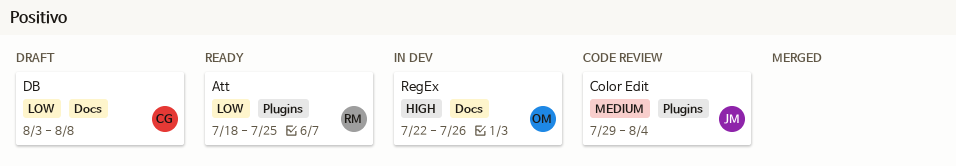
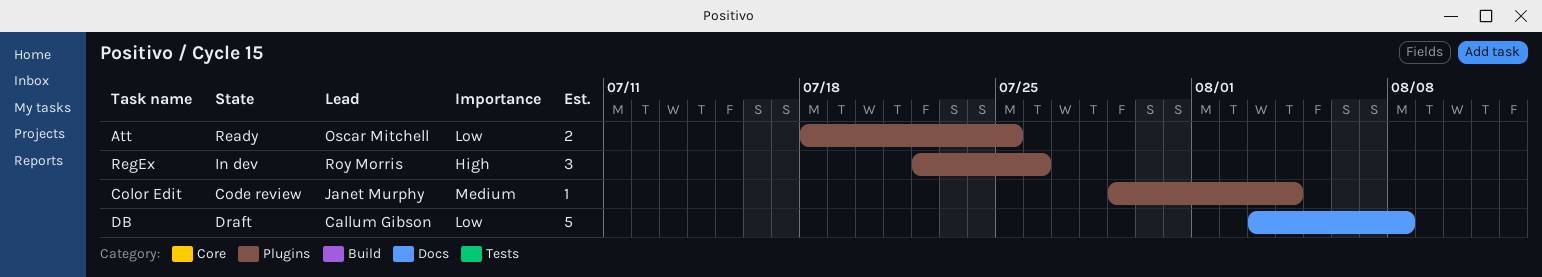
Att, owner: Roy Morris -> Oscar Mitchell
RegEx, owner: Oscar Mitchell -> Roy Morris
RegEx, label: Docs -> Plugins

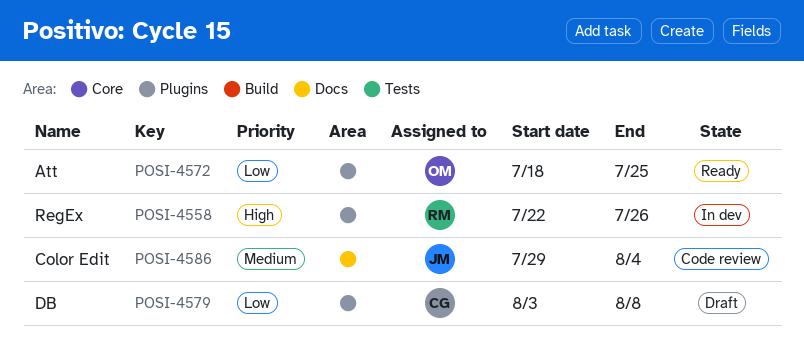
Color Edit, label: Plugins -> Docs
DB, label: Docs -> Plugins

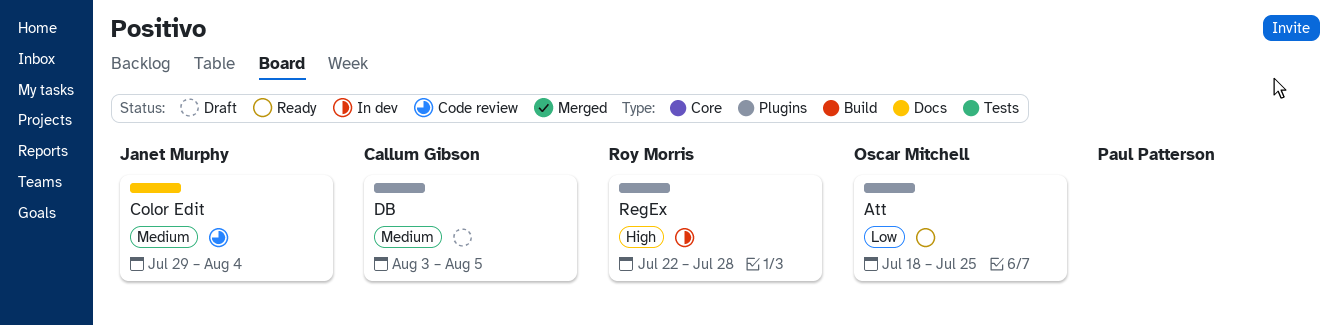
DB, priority: Low -> Medium
DB, due: Aug 8 -> Aug 5
RegEx, due: Jul 26 -> Jul 28

